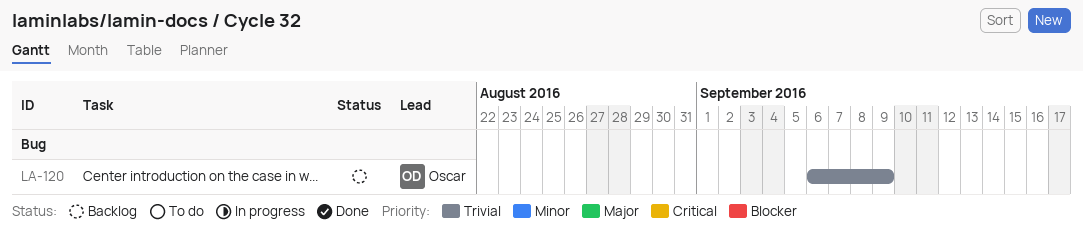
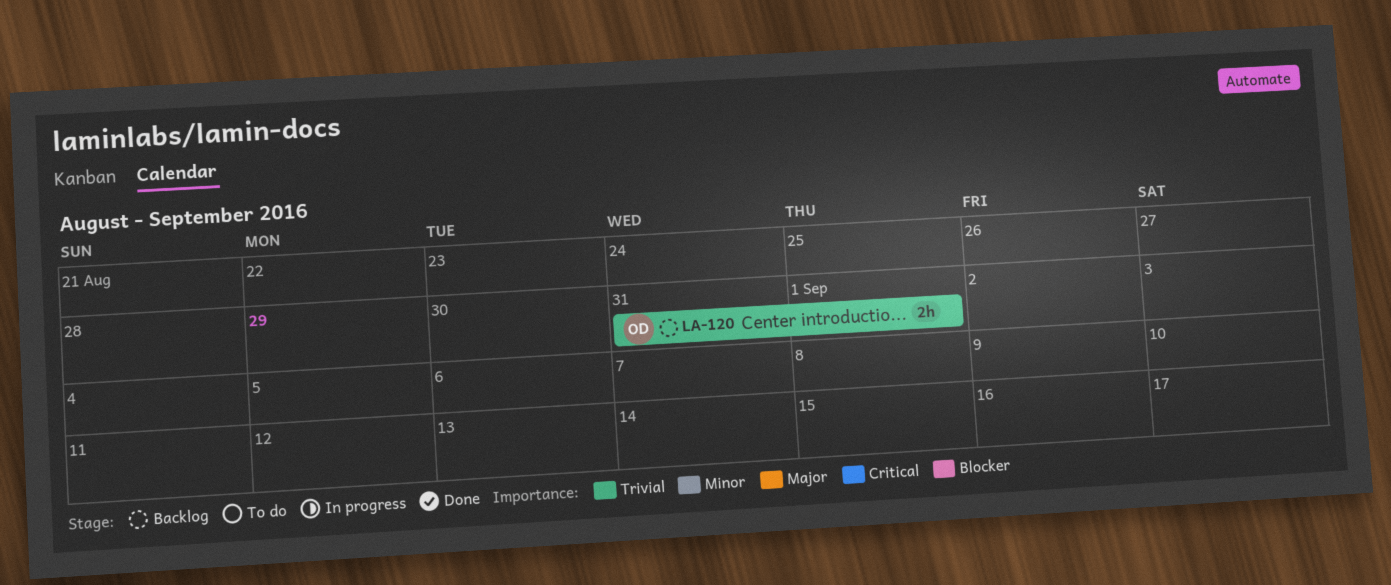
LA-120, start: Sep 6 -> Aug 31
LA-120, due: Sep 9 -> Sep 1

